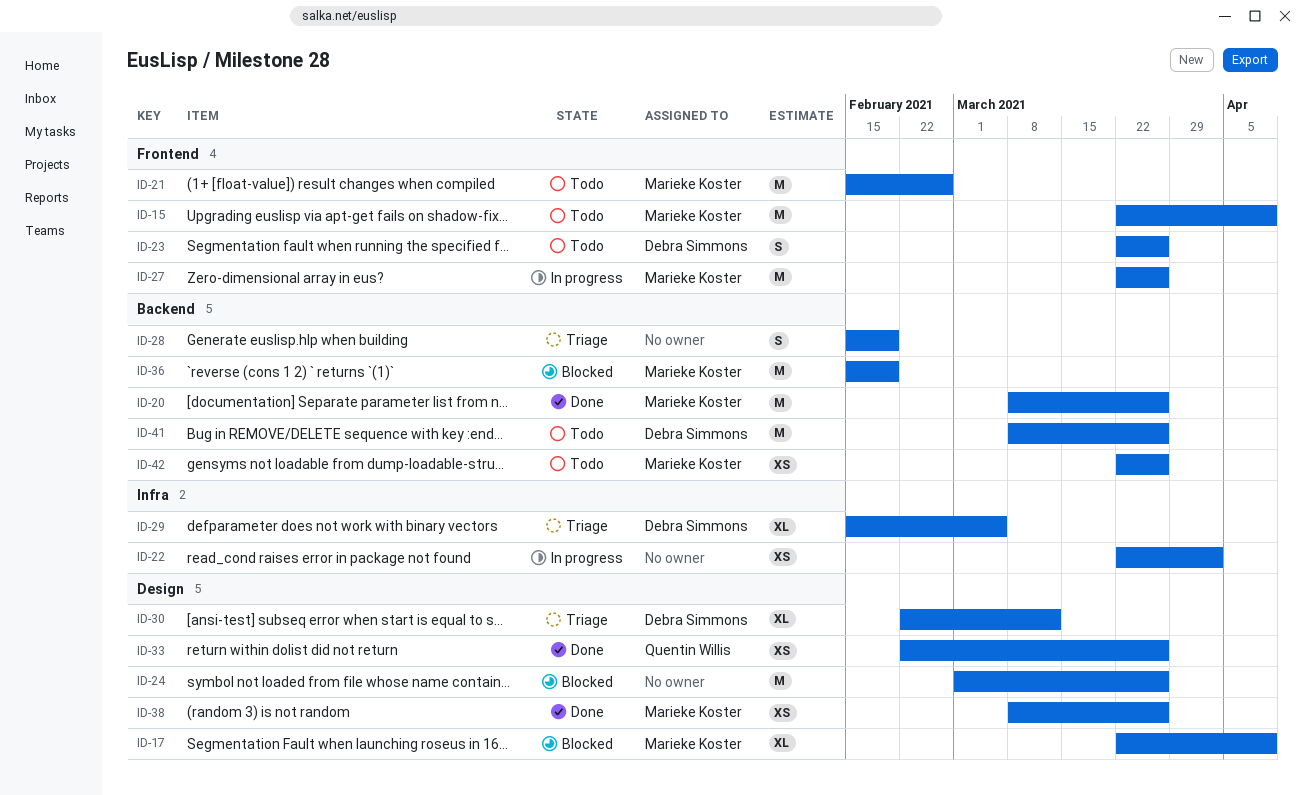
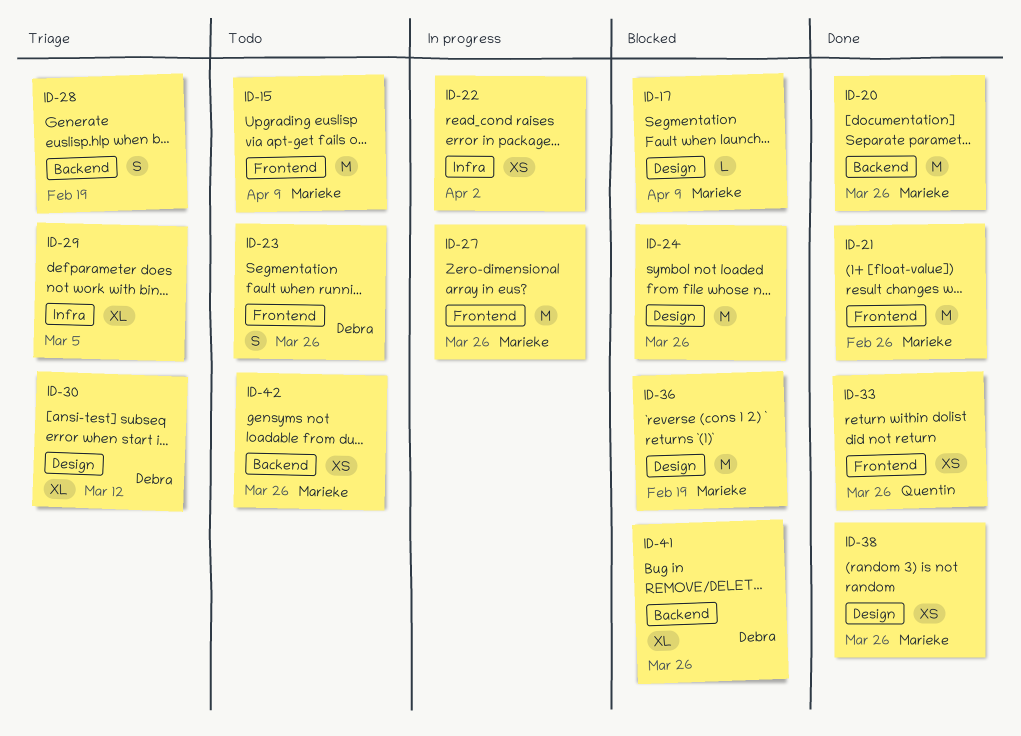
ID-17, estimate: XL -> L
ID-21, status: Todo -> Done
ID-29, owner: Debra Simmons -> none
ID-33, label: Design -> Frontend
ID-36, label: Backend -> Design
ID-41, status: Todo -> Blocked
ID-41, estimate: M -> XL

